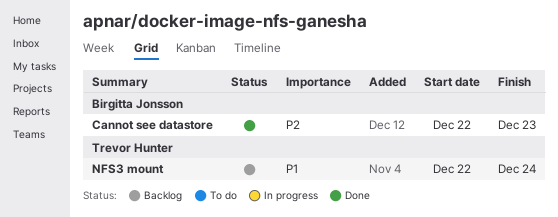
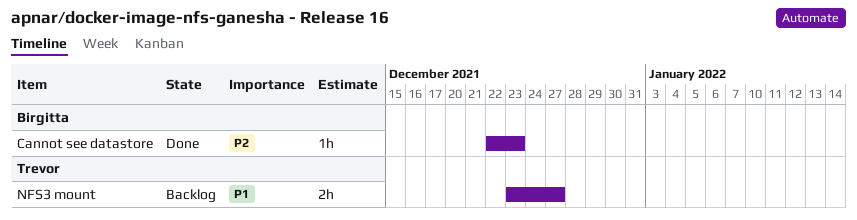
NFS3 mount, start: Dec 22 -> Dec 23
NFS3 mount, due: Dec 24 -> Dec 27

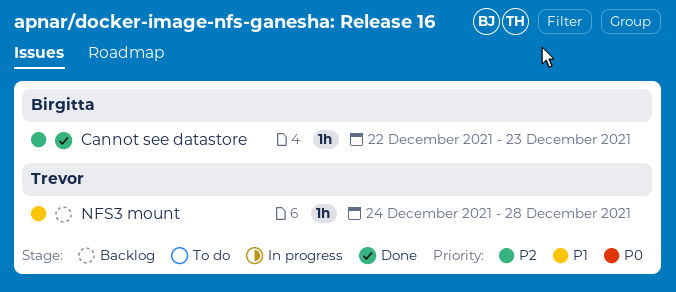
NFS3 mount, estimate: 2h -> 1h
NFS3 mount, start: Dec 23 -> Dec 24
NFS3 mount, due: Dec 27 -> Dec 28

